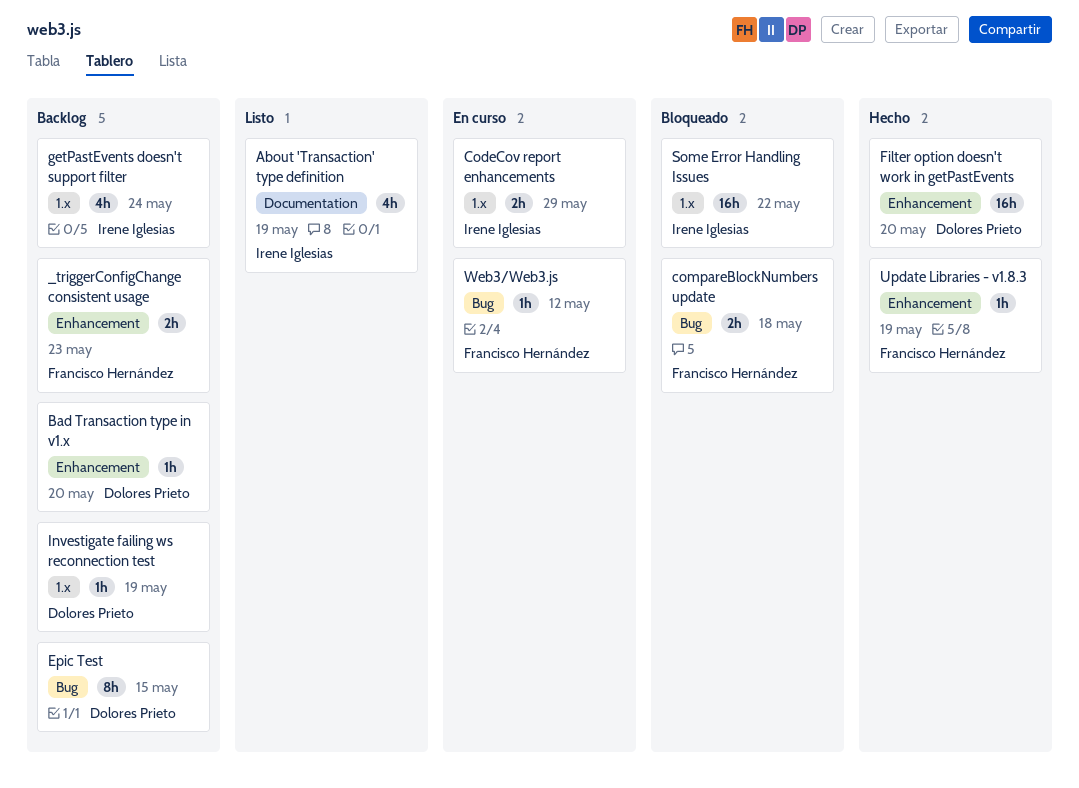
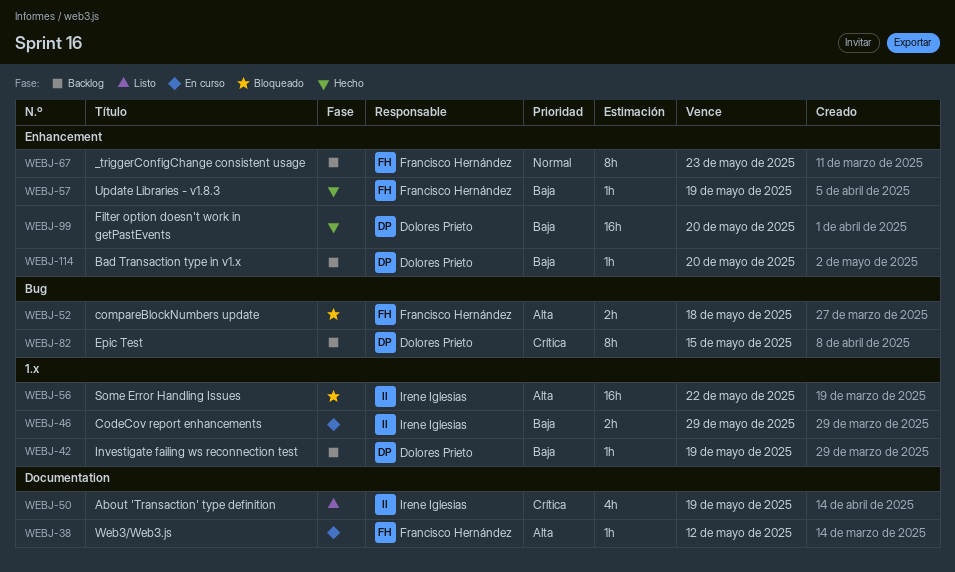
_triggerConfigChange consistent usage, estimate: 2h -> 8h
getPastEvents doesn't support filter: present -> none
Web3/Web3.js, label: Bug -> Documentation

